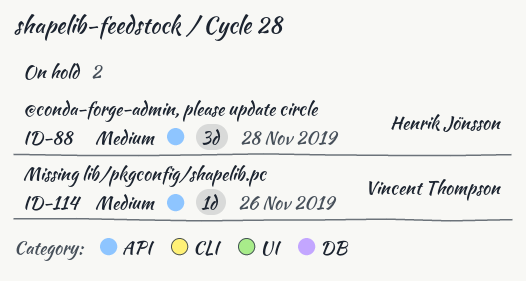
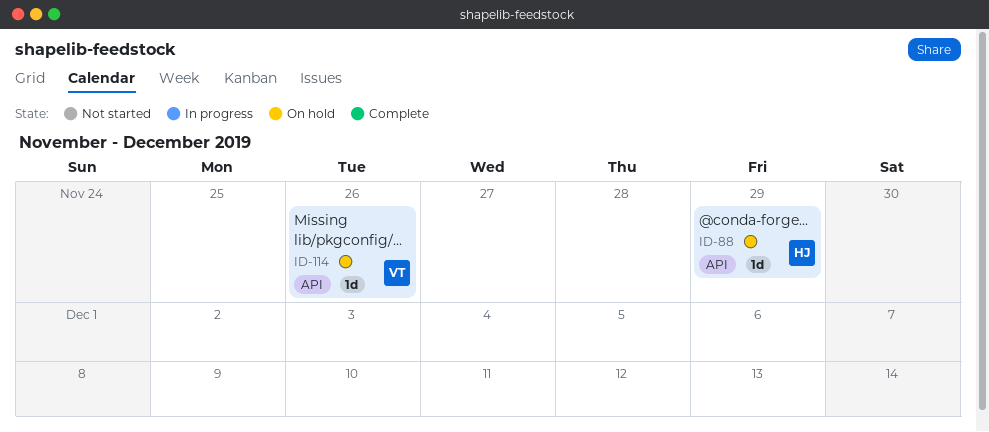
ID-88, estimate: 3d -> 1d
ID-88, due: Nov 28 -> Nov 29

